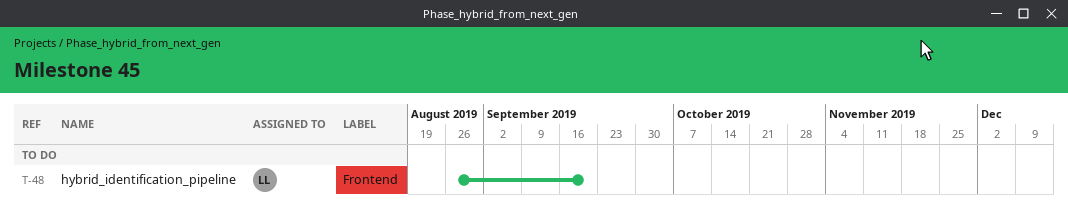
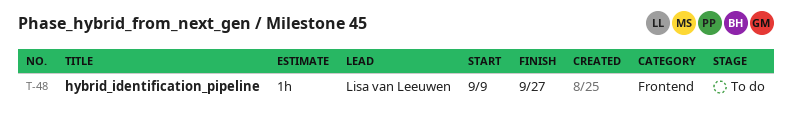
T-48, start: Aug 26 -> Sep 9
T-48, due: Sep 20 -> Sep 27

